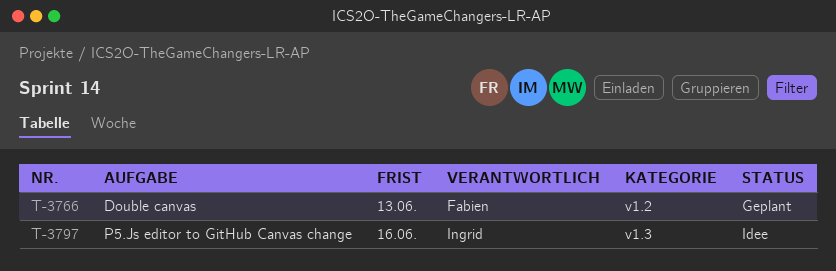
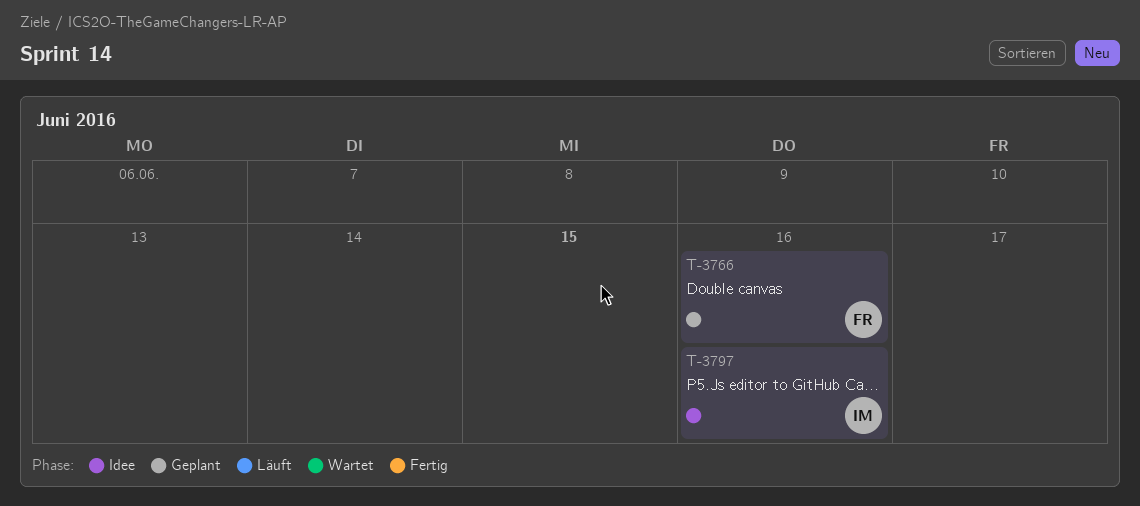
T-3766, due: Jun 13 -> Jun 16

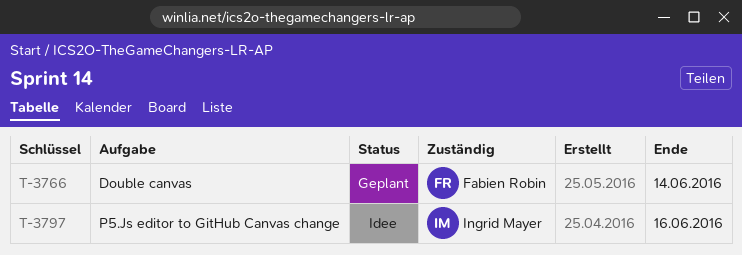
T-3766, due: Jun 16 -> Jun 14

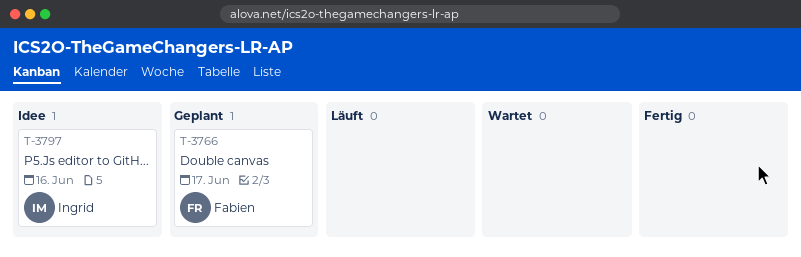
T-3766, due: Jun 14 -> Jun 17

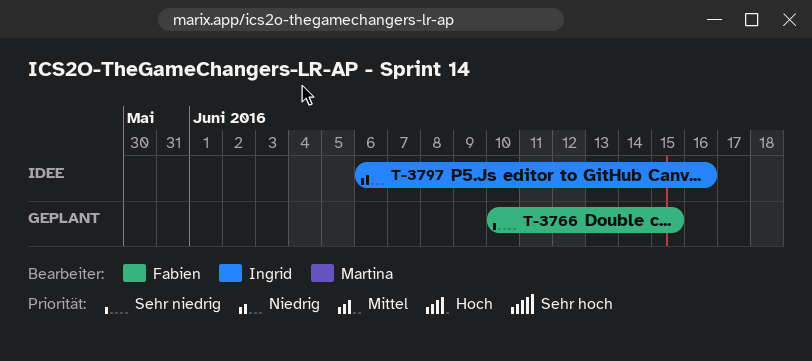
T-3766, due: Jun 17 -> Jun 15

